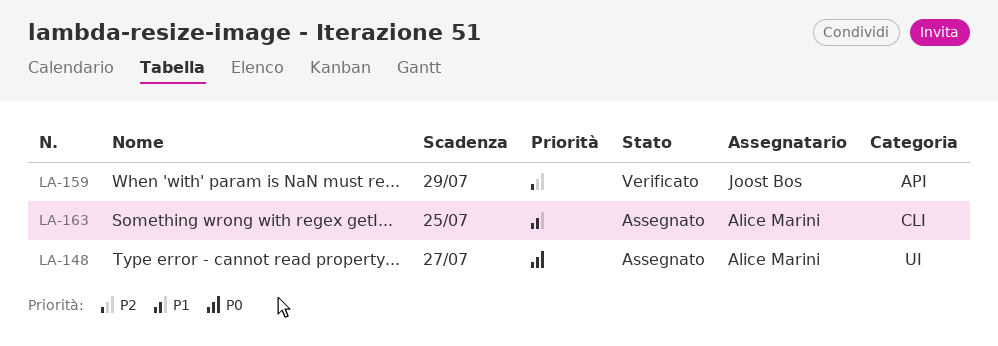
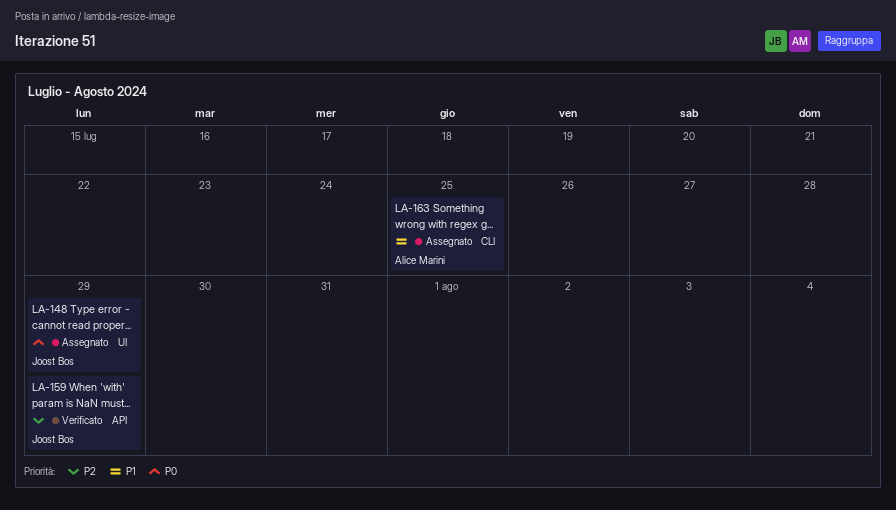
LA-148, owner: Alice Marini -> Joost Bos
LA-148, due: Jul 27 -> Jul 29

